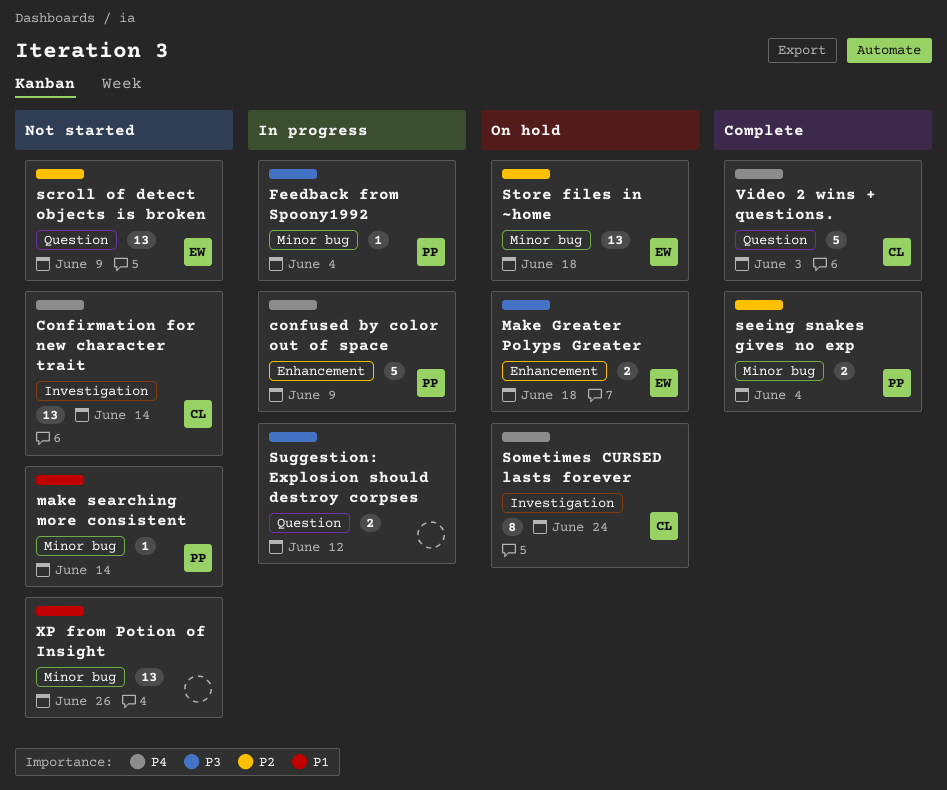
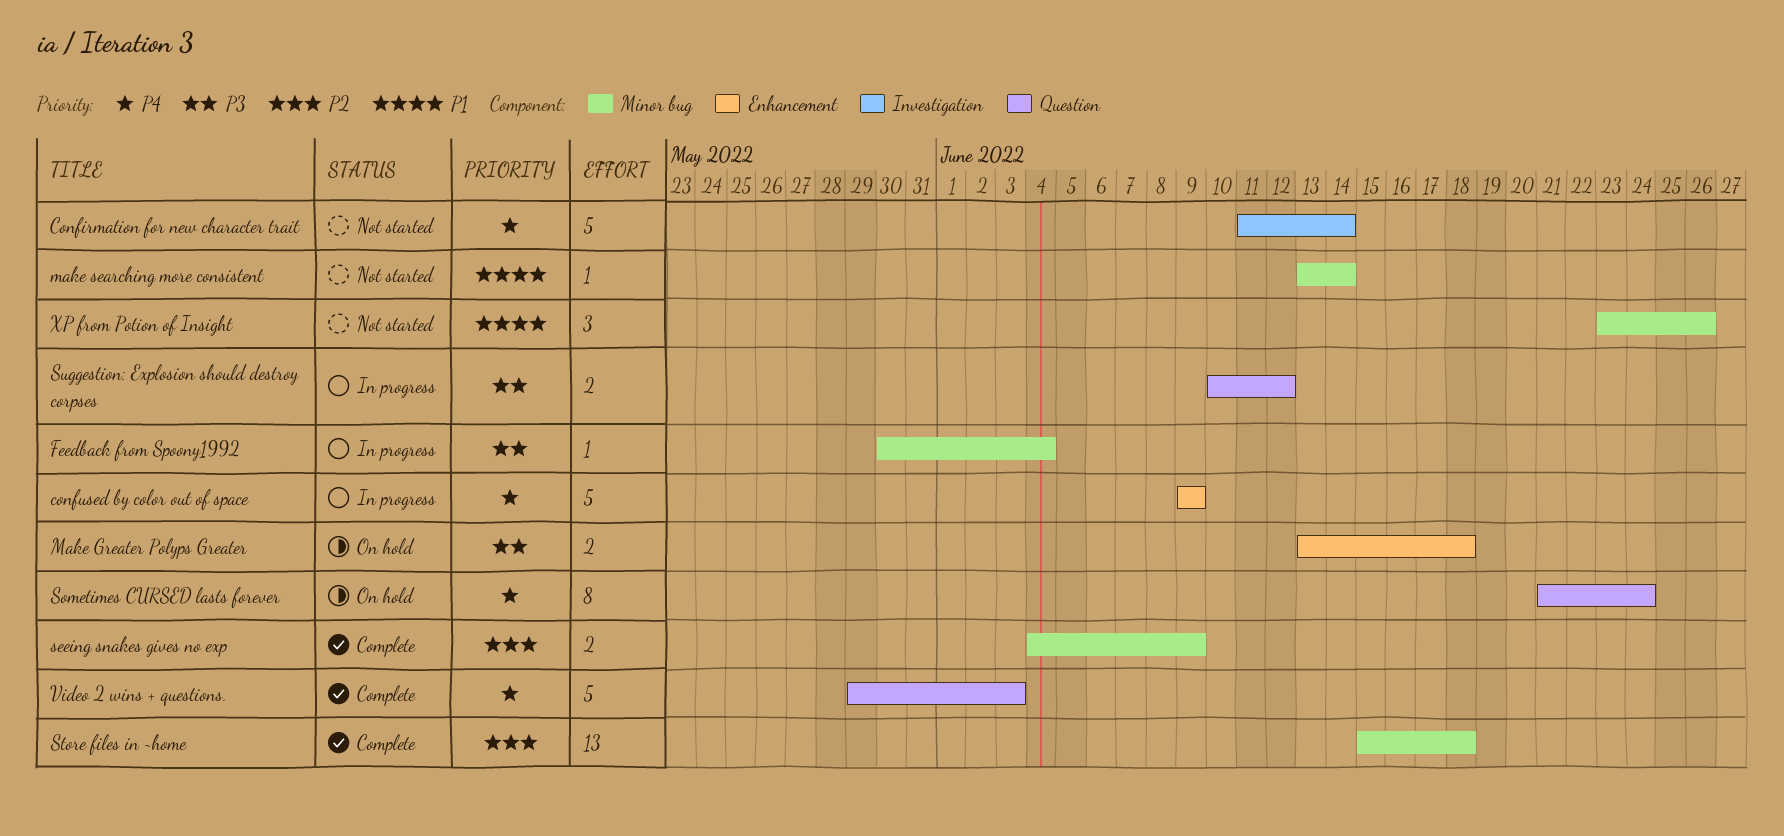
Confirmation for new character trait, estimate: 13 -> 5
scroll of detect objects is broken: present -> none
seeing snakes gives no exp, due: Jun 4 -> Jun 9
Sometimes CURSED lasts forever, label: Investigation -> Question
Store files in ~home, status: On hold -> Complete
XP from Potion of Insight, estimate: 13 -> 3

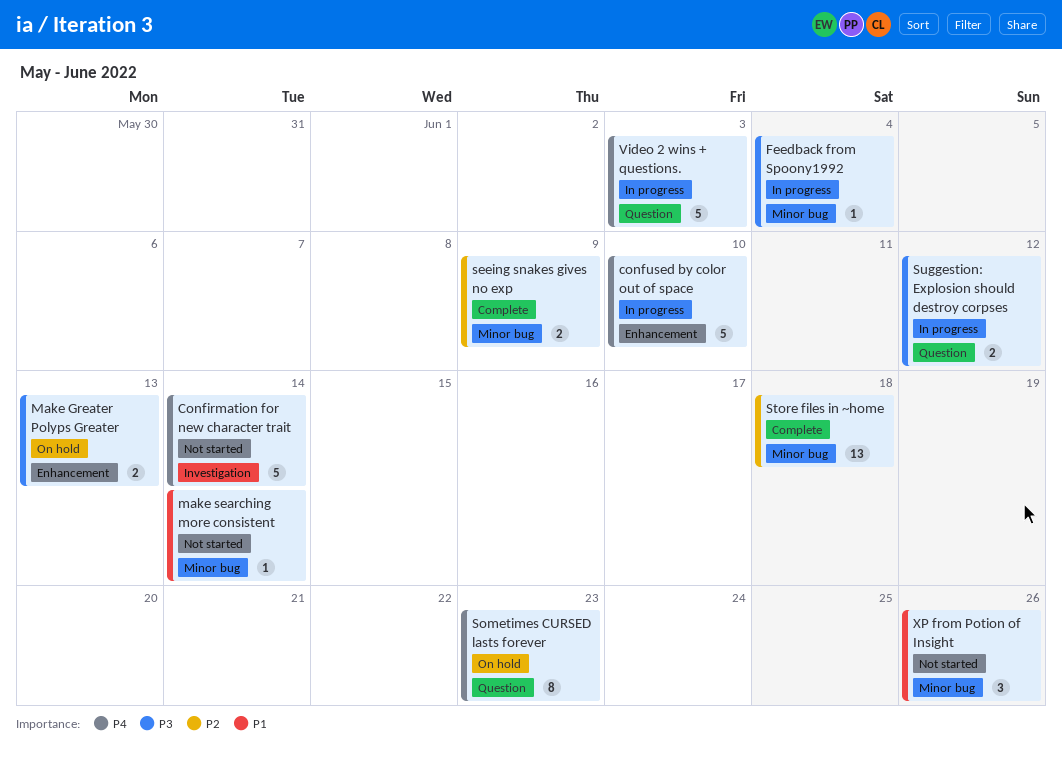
confused by color out of space, due: Jun 9 -> Jun 10
Make Greater Polyps Greater, due: Jun 18 -> Jun 13
Sometimes CURSED lasts forever, due: Jun 24 -> Jun 23
Video 2 wins + questions., status: Complete -> In progress

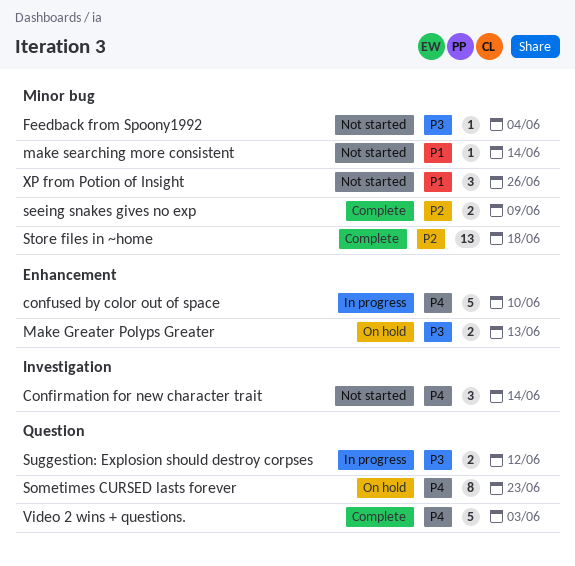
Confirmation for new character trait, estimate: 5 -> 3
Feedback from Spoony1992, status: In progress -> Not started
Video 2 wins + questions., status: In progress -> Complete

